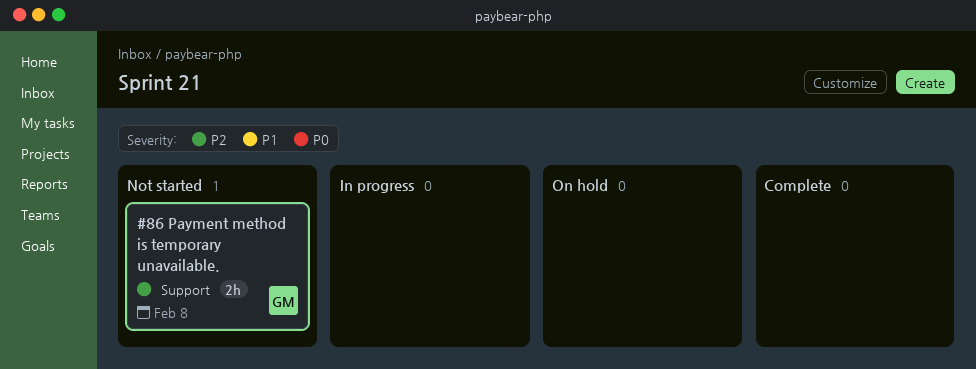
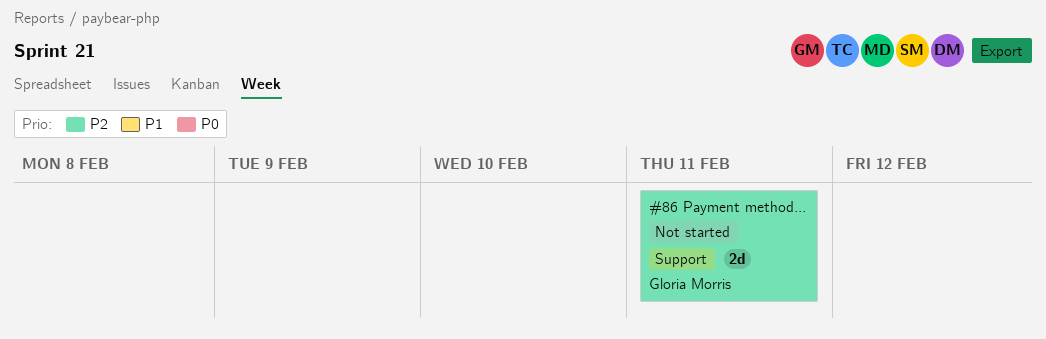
#86, estimate: 2h -> 2d
#86, due: Feb 8 -> Feb 11

